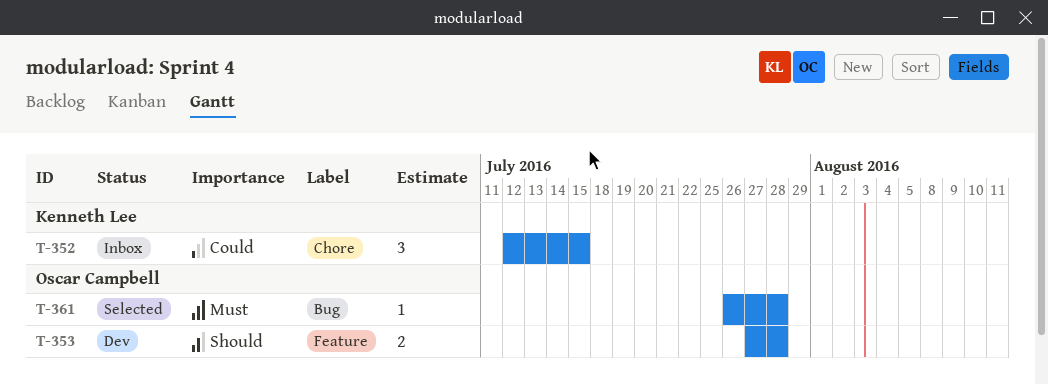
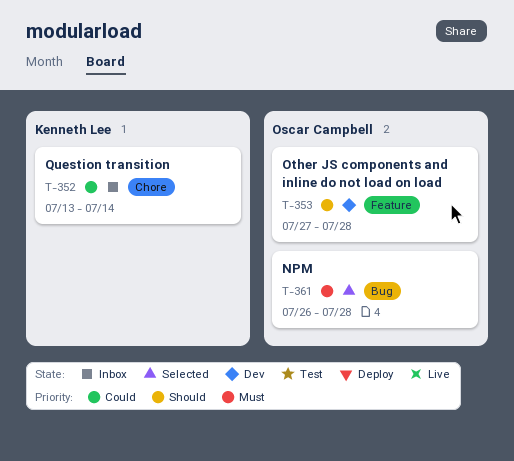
T-352, start: Jul 12 -> Jul 13
T-352, due: Jul 15 -> Jul 14

